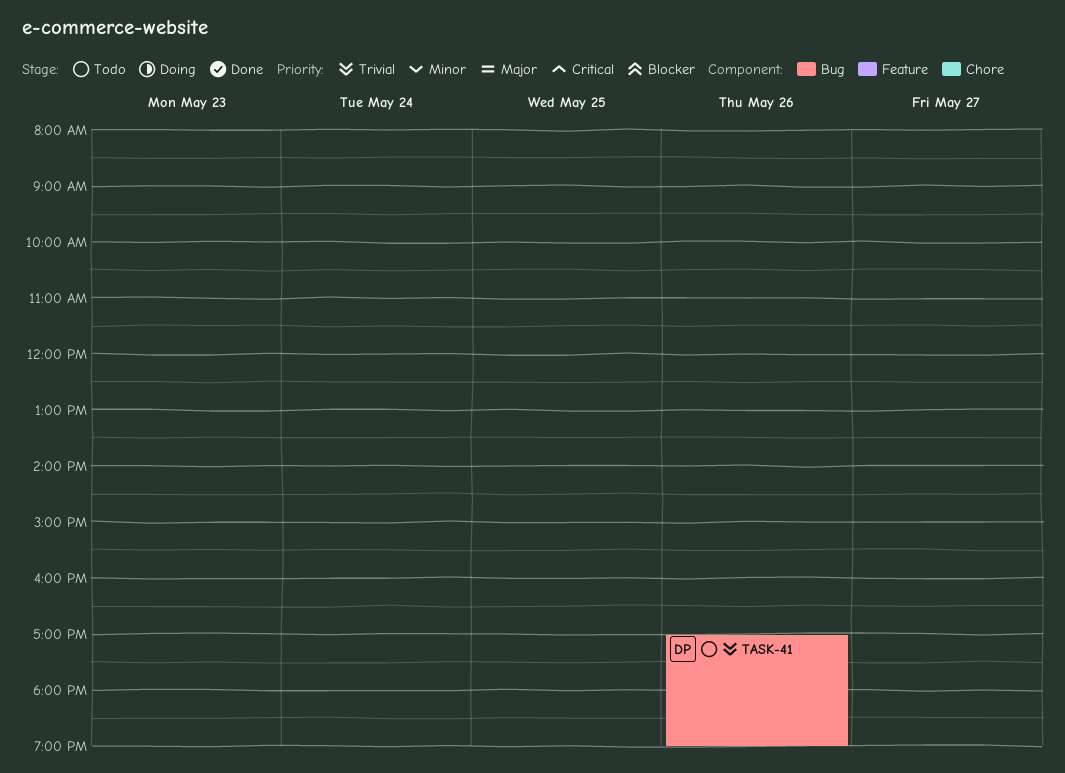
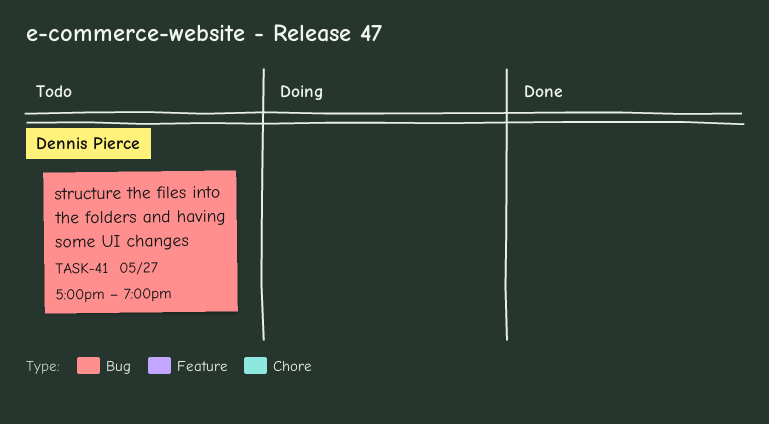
TASK-41, day: May 26 -> May 27

